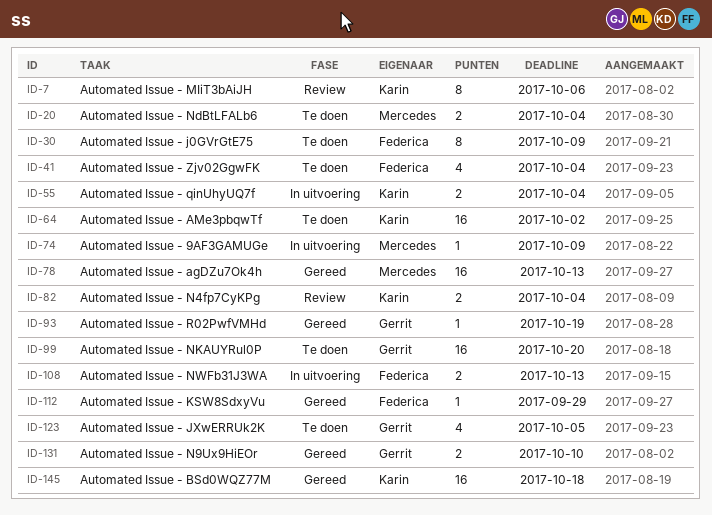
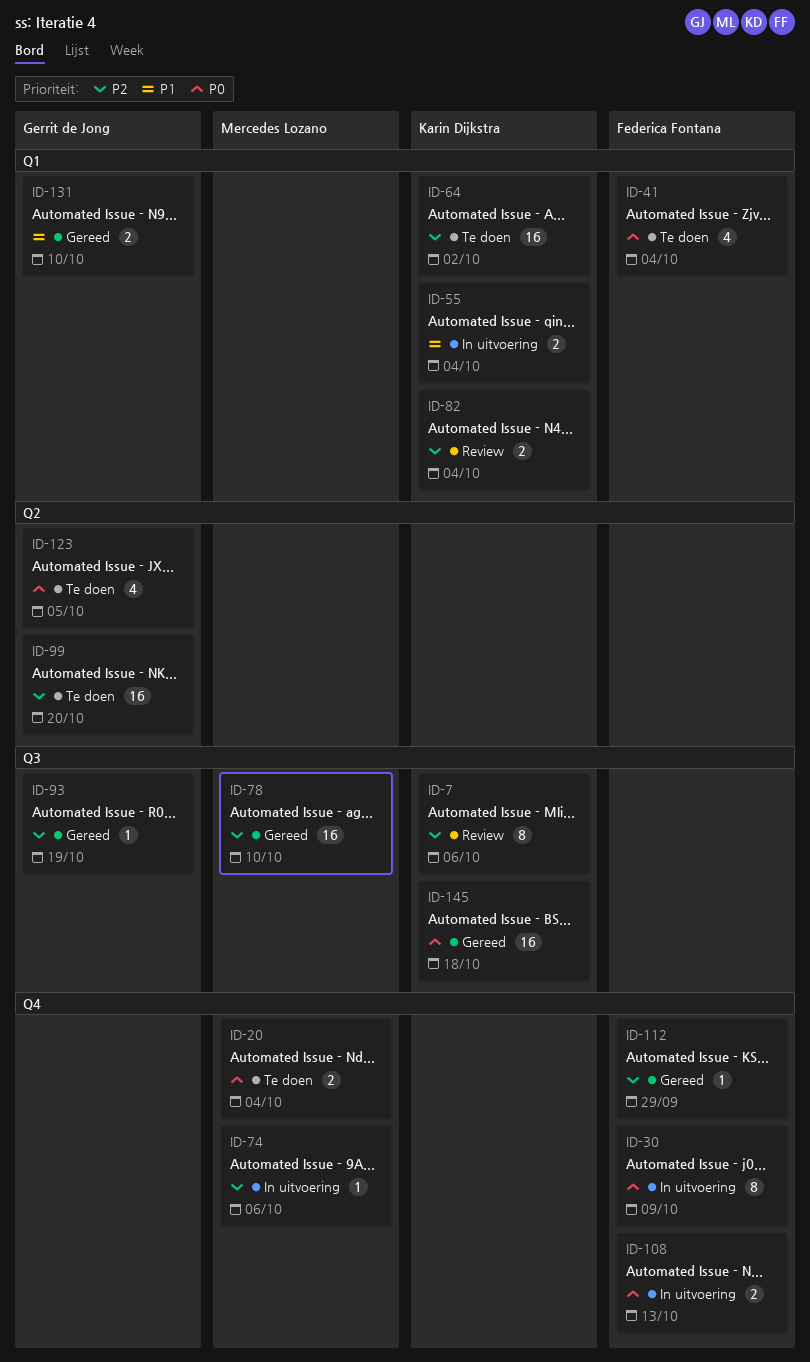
ID-30, status: Te doen -> In uitvoering
ID-74, due: Oct 9 -> Oct 6
ID-78, due: Oct 13 -> Oct 10

